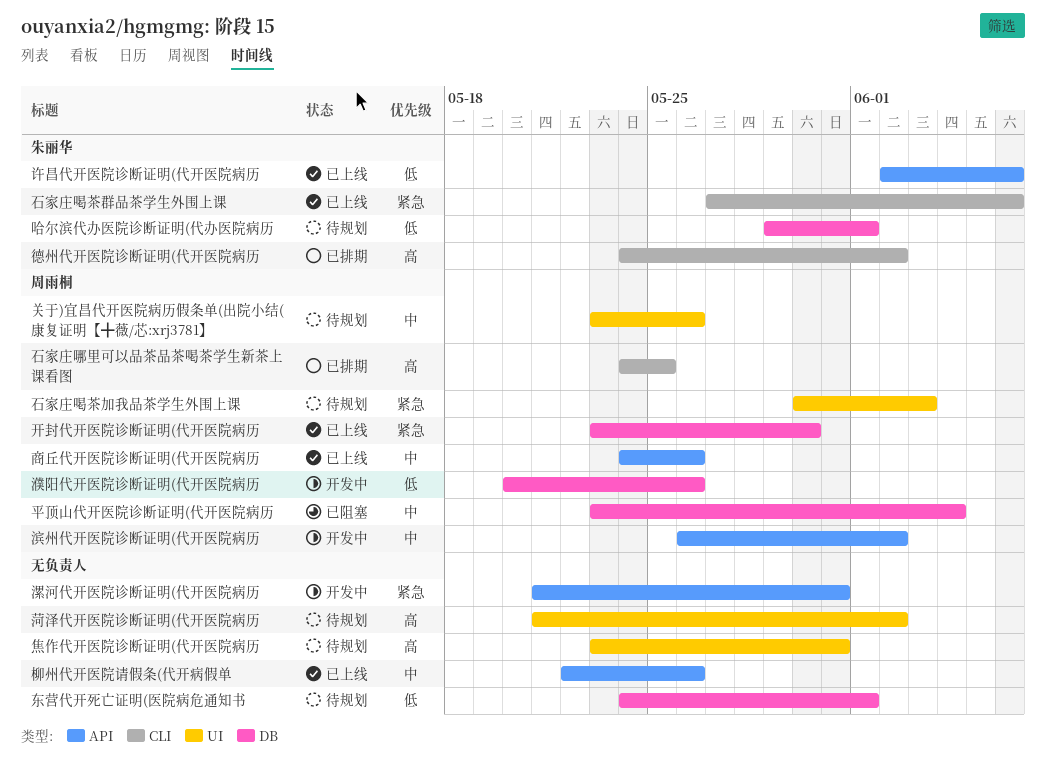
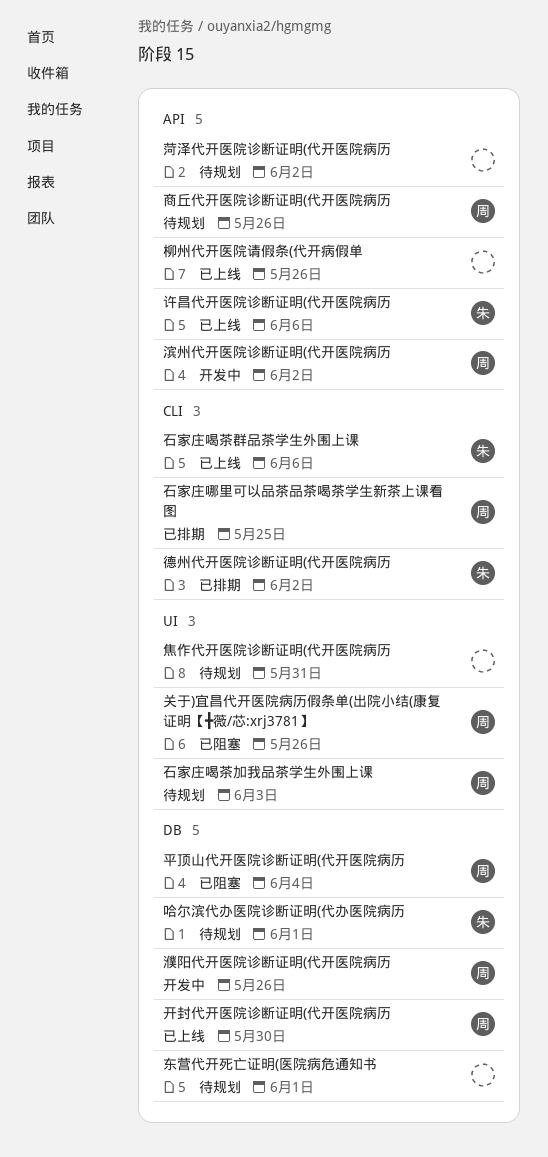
关于)宜昌代开医院病历假条单(出院小结(康复证明【╋薇/芯:xrj3781】, status: 待规划 -> 已阻塞
商丘代开医院诊断证明(代开医院病历, status: 已上线 -> 待规划
漯河代开医院诊断证明(代开医院病历: present -> none
菏泽代开医院诊断证明(代开医院病历, label: UI -> API

